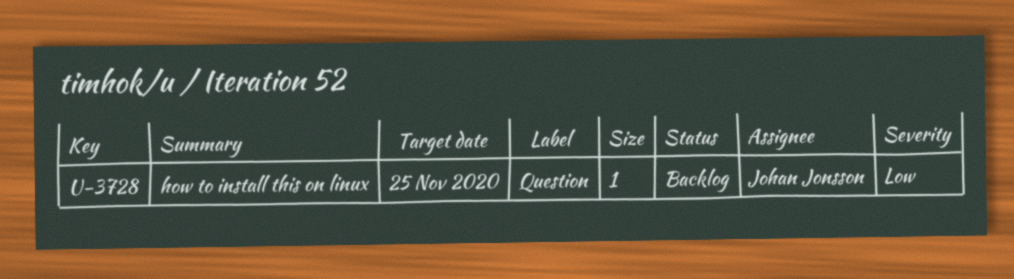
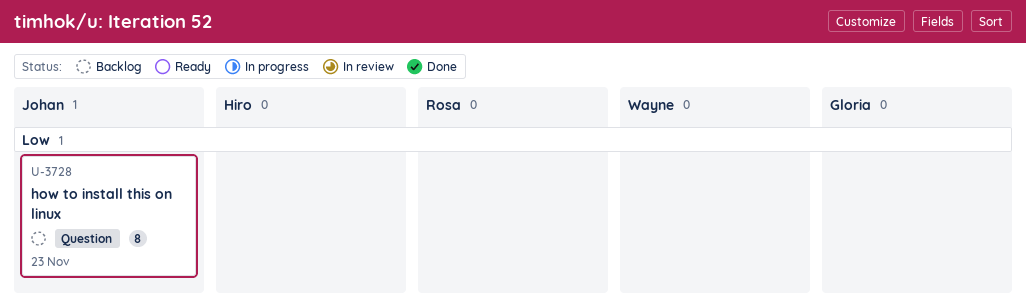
U-3728, estimate: 1 -> 8
U-3728, due: Nov 25 -> Nov 23

